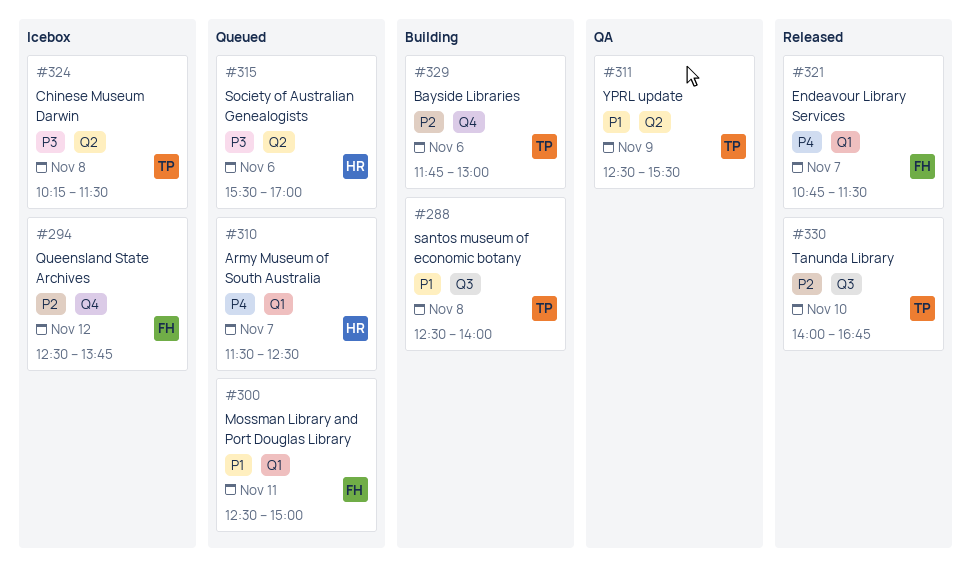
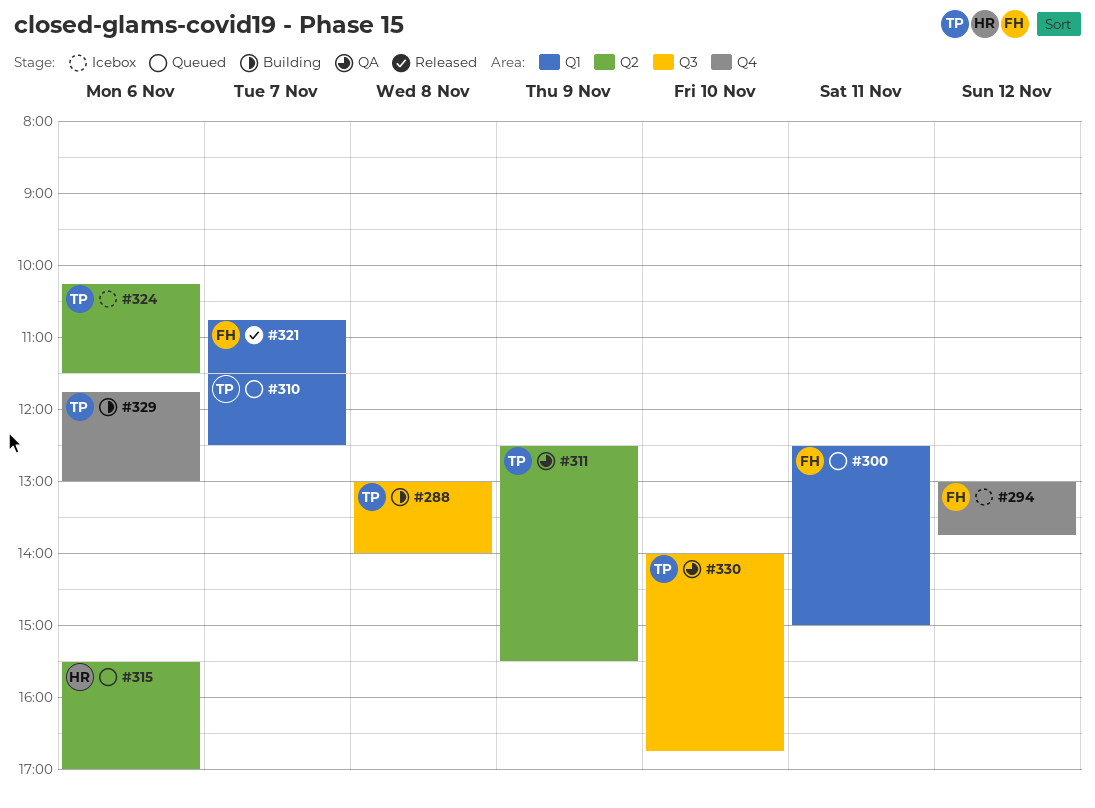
#288, begins: 12:30 -> 13:00
#294, begins: 12:30 -> 13:00
#310, owner: HR -> TP
#324, day: Nov 8 -> Nov 6
#330, status: Released -> QA

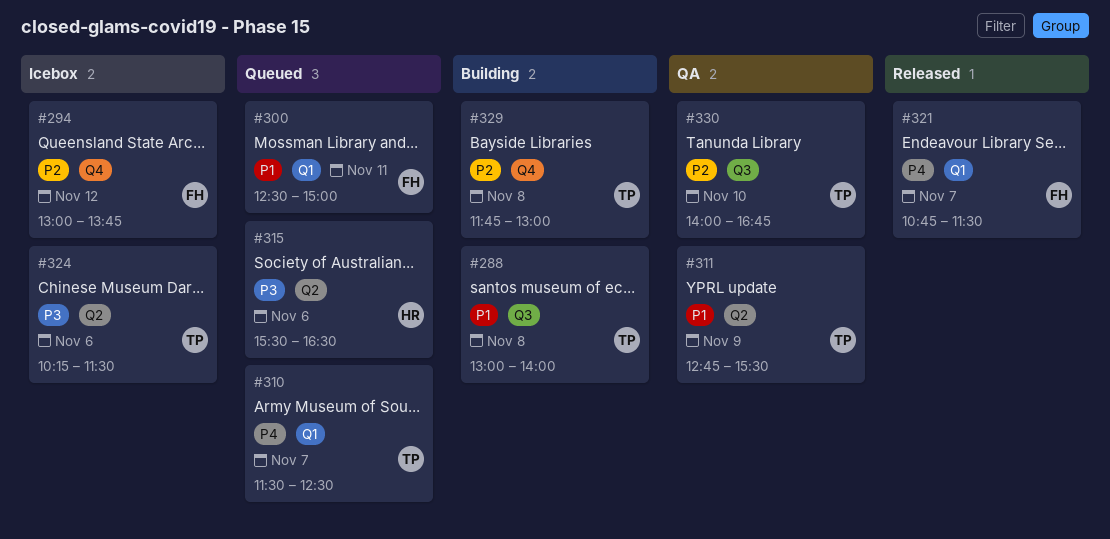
#311, begins: 12:30 -> 12:45
#315, ends: 17:00 -> 16:30
#329, day: Nov 6 -> Nov 8

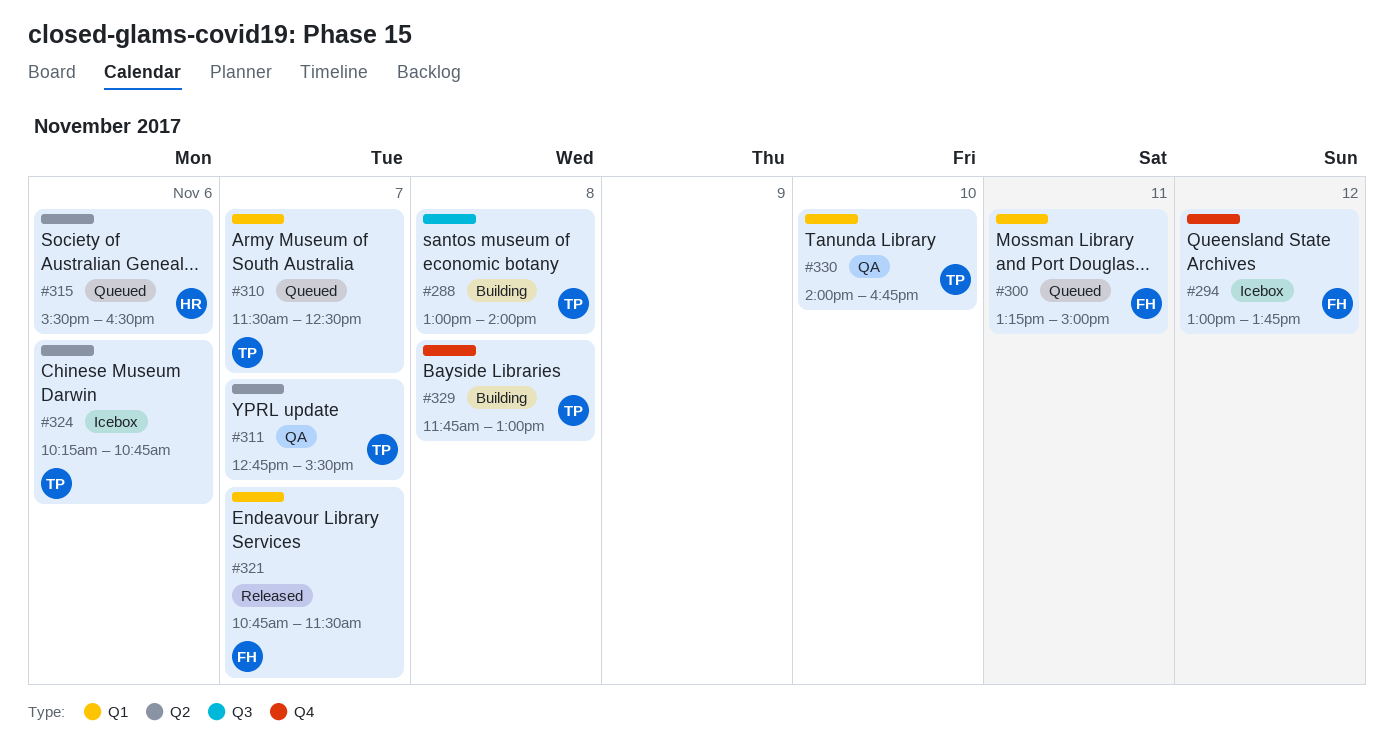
#300, begins: 12:30 -> 13:15
#311, day: Nov 9 -> Nov 7
#324, ends: 11:30 -> 10:45
#330, label: Q3 -> Q1

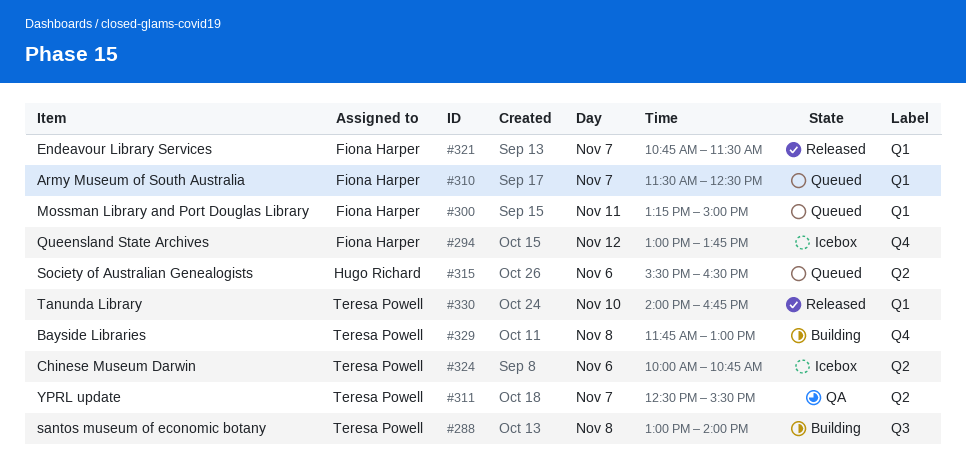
#310, owner: Teresa Powell -> Fiona Harper
#311, begins: 12:45 -> 12:30
#324, begins: 10:15 -> 10:00
#330, status: QA -> Released

